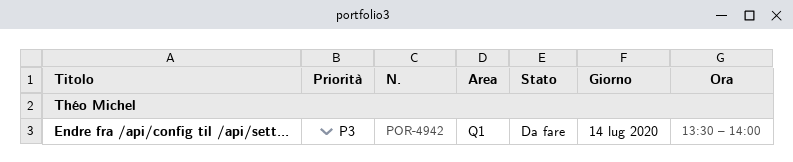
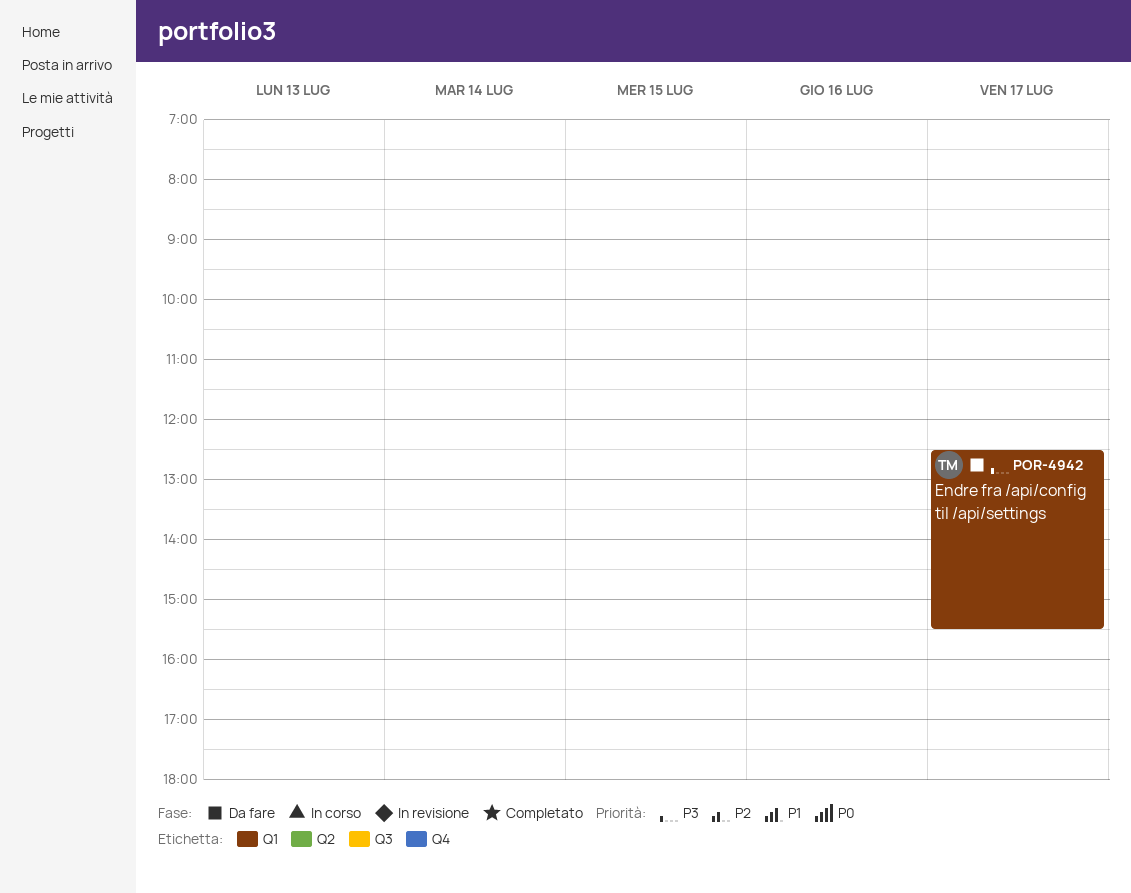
POR-4942, day: Jul 14 -> Jul 17
POR-4942, begins: 13:30 -> 12:30
POR-4942, ends: 14:00 -> 15:30

